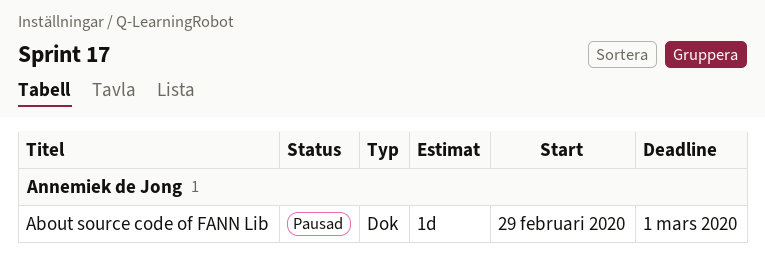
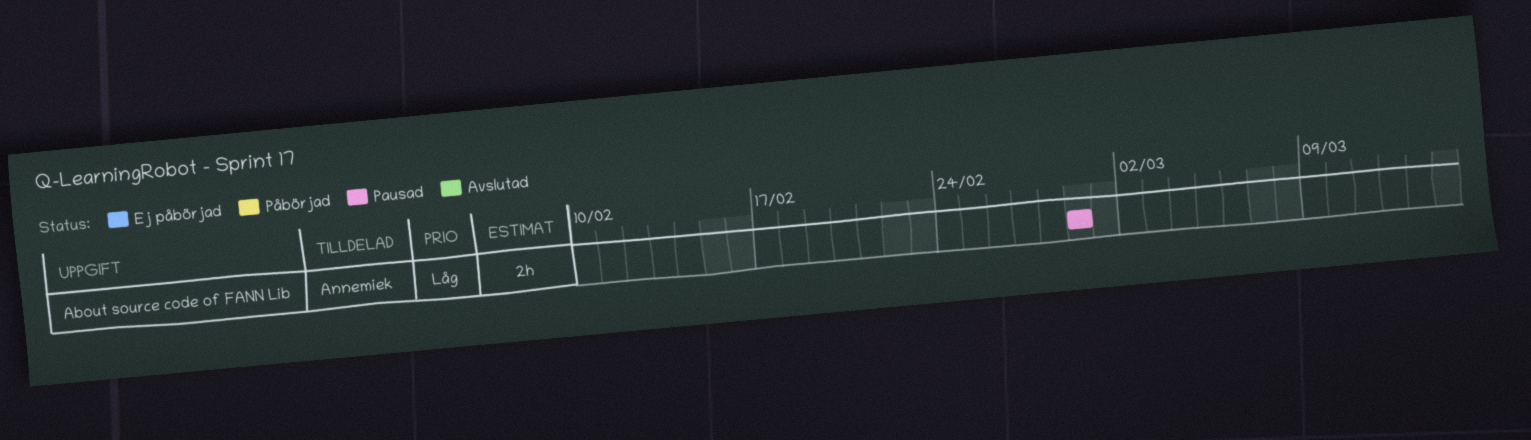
About source code of FANN Lib, estimate: 1d -> 2h
About source code of FANN Lib, due: Mar 1 -> Feb 29

